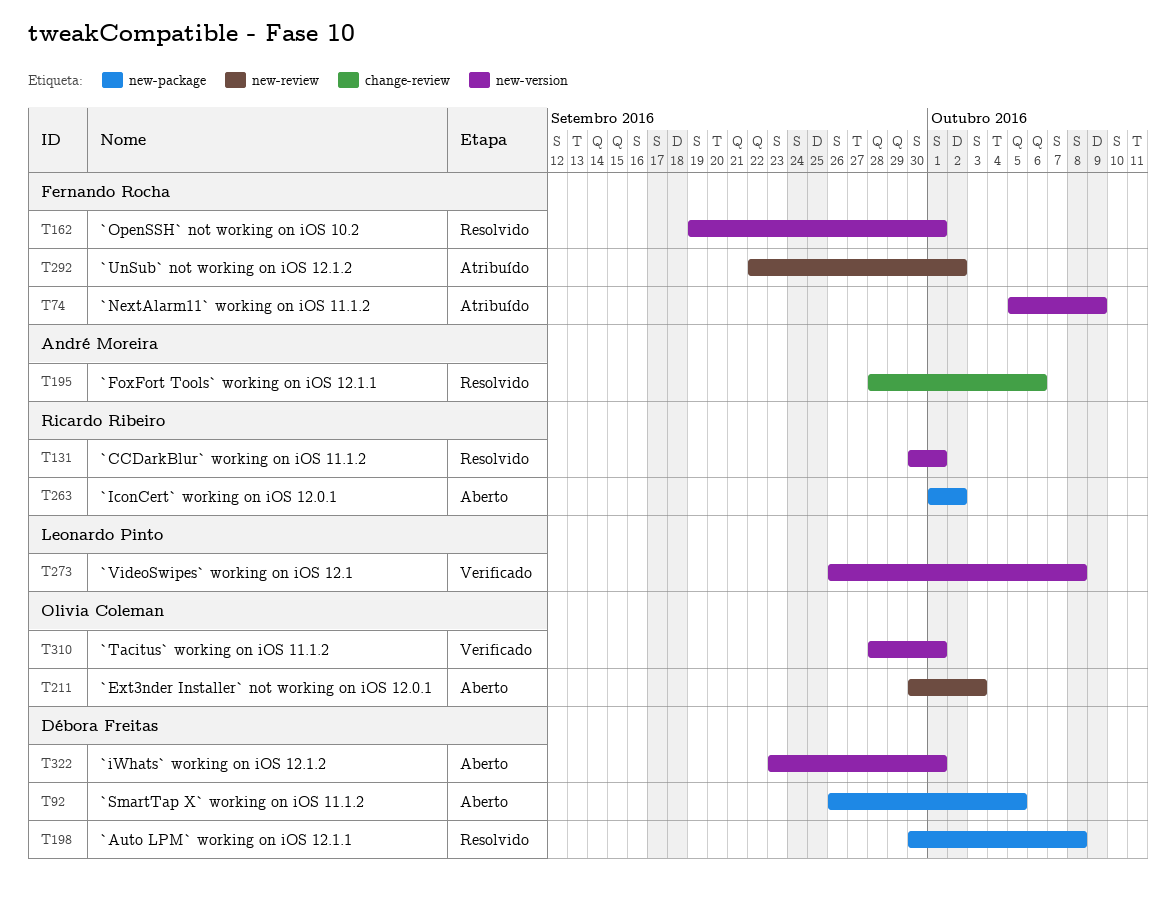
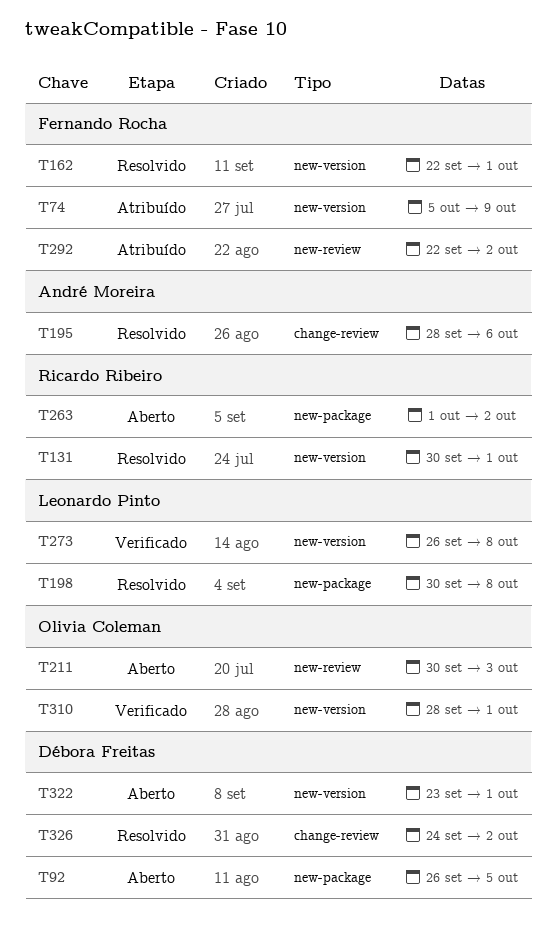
T162, start: Sep 19 -> Sep 22
T198, owner: Débora Freitas -> Leonardo Pinto
T326: none -> present

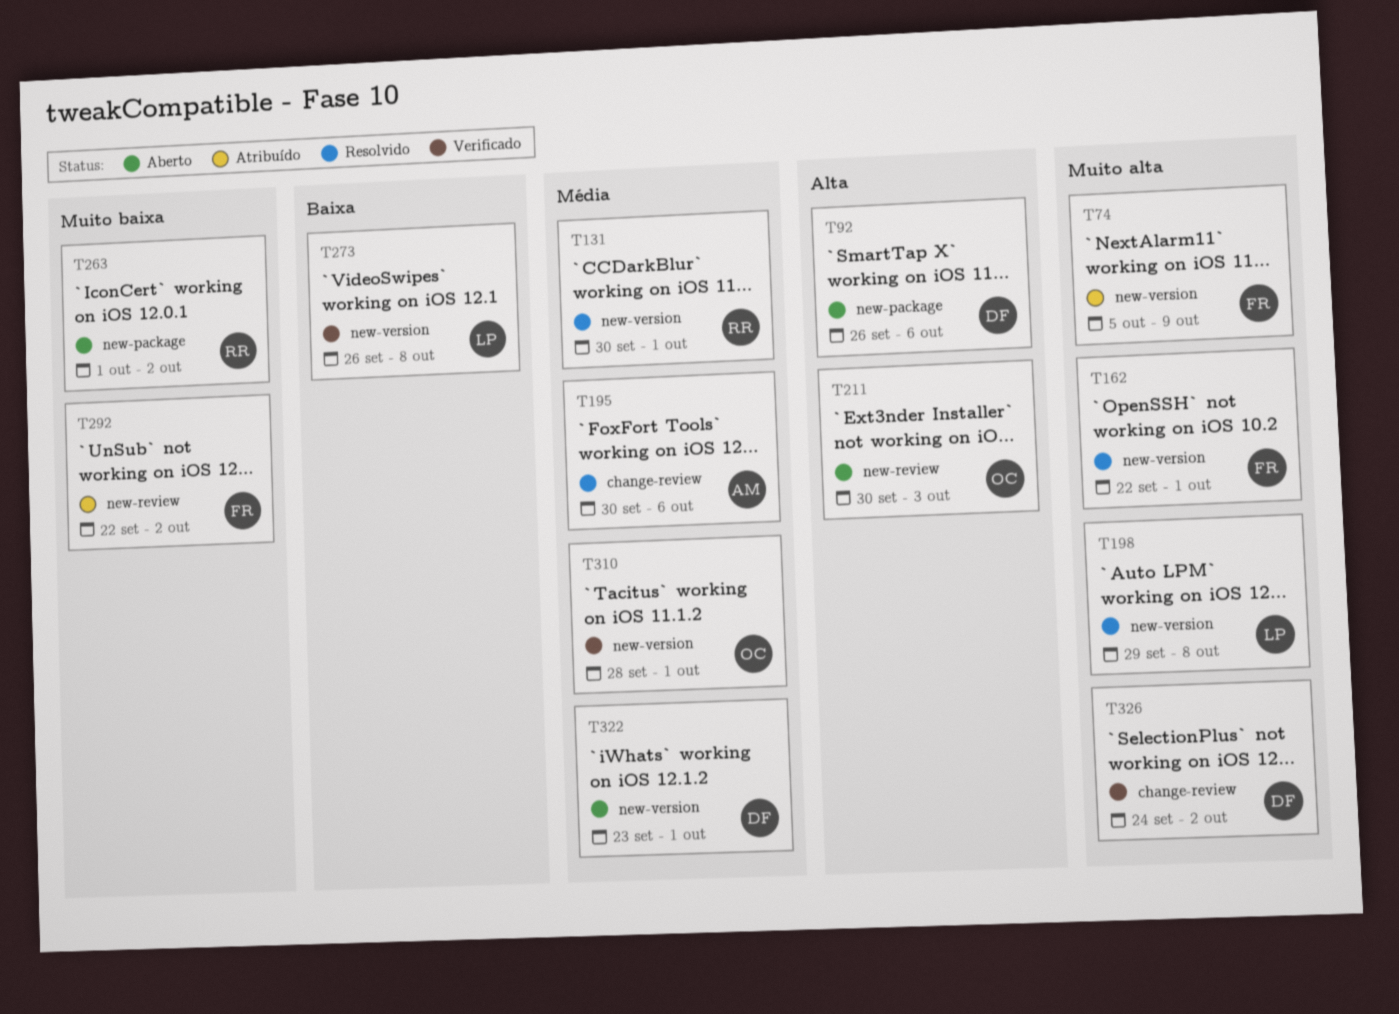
T92, due: Oct 5 -> Oct 6
T195, start: Sep 28 -> Sep 30
T198, label: new-package -> new-version
T198, start: Sep 30 -> Sep 29
T326, status: Resolvido -> Verificado

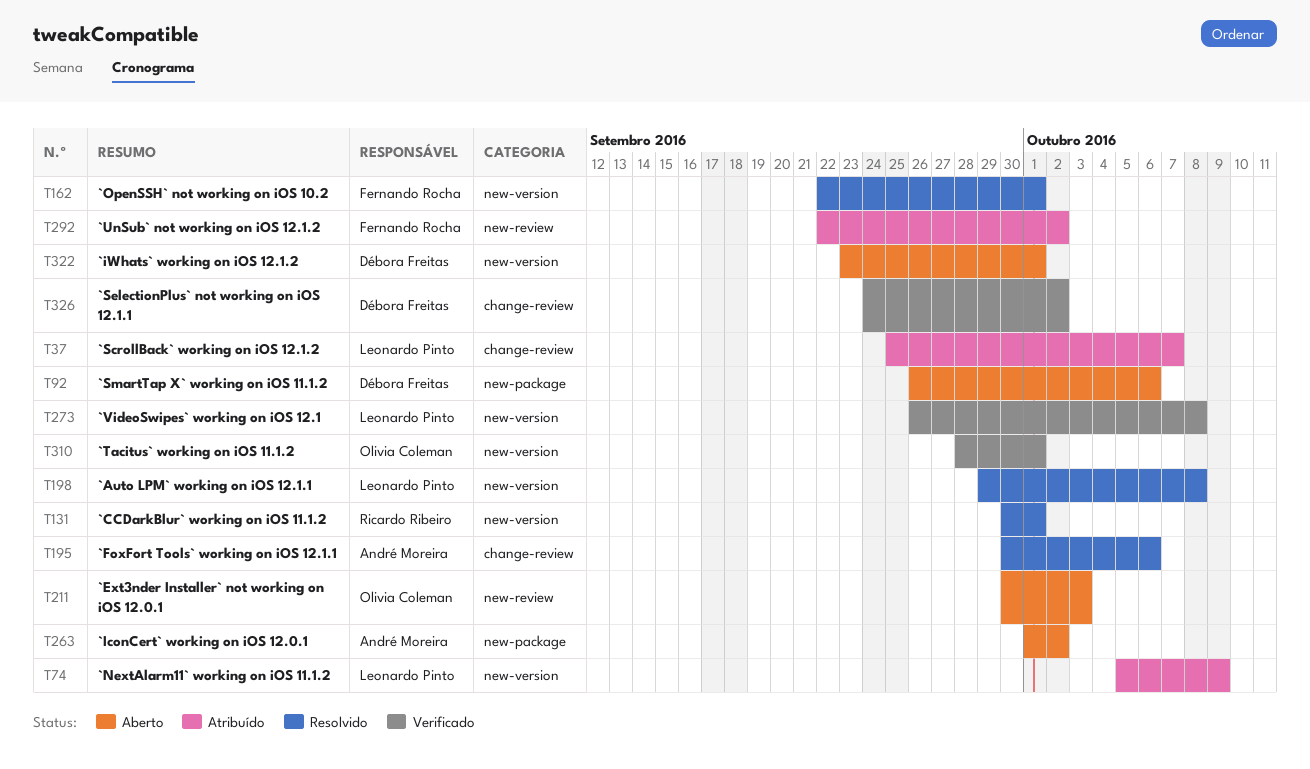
T37: none -> present
T74, owner: Fernando Rocha -> Leonardo Pinto
T263, owner: Ricardo Ribeiro -> André Moreira

